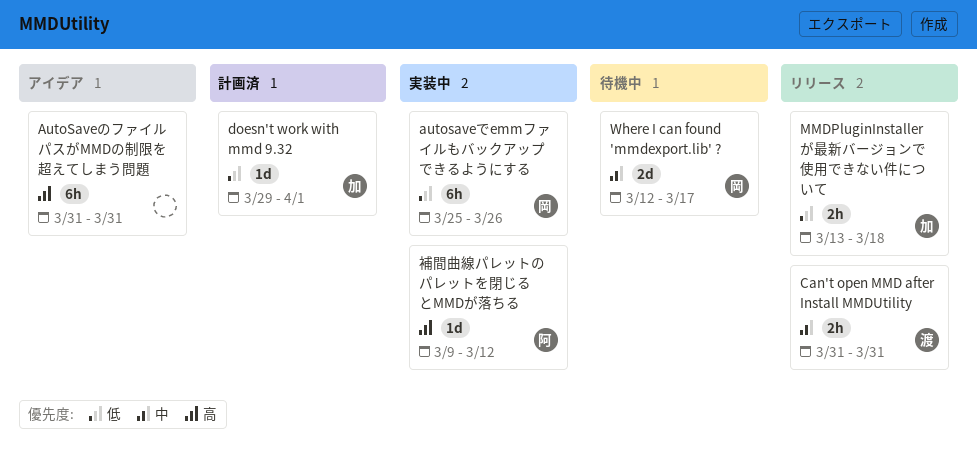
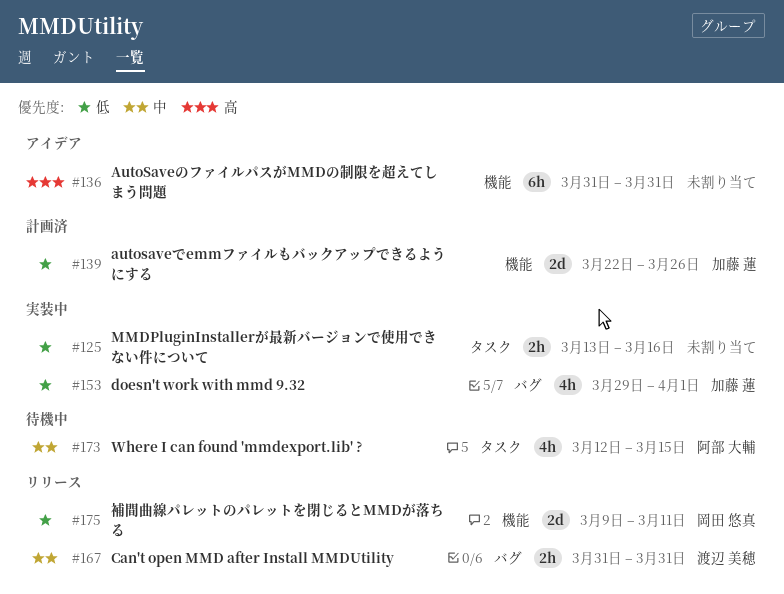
autosaveでemmファイルもバックアップできるようにする, status: 実装中 -> 計画済
autosaveでemmファイルもバックアップできるようにする, owner: 岡田 悠真 -> 加藤 蓮
autosaveでemmファイルもバックアップできるようにする, estimate: 6h -> 2d
autosaveでemmファイルもバックアップできるようにする, start: Mar 25 -> Mar 22
doesn't work with mmd 9.32, status: 計画済 -> 実装中
doesn't work with mmd 9.32, estimate: 1d -> 4h
MMDPluginInstallerが最新バージョンで使用できない件について, status: リリース -> 実装中
MMDPluginInstallerが最新バージョンで使用できない件について, owner: 加藤 蓮 -> none
MMDPluginInstallerが最新バージョンで使用できない件について, due: Mar 18 -> Mar 16
Where I can found 'mmdexport.lib' ?, owner: 岡田 悠真 -> 阿部 大輔
Where I can found 'mmdexport.lib' ?, estimate: 2d -> 4h
Where I can found 'mmdexport.lib' ?, due: Mar 17 -> Mar 15
補間曲線パレットのパレットを閉じるとMMDが落ちる, status: 実装中 -> リリース
補間曲線パレットのパレットを閉じるとMMDが落ちる, owner: 阿部 大輔 -> 岡田 悠真
補間曲線パレットのパレットを閉じるとMMDが落ちる, priority: 高 -> 低
補間曲線パレットのパレットを閉じるとMMDが落ちる, estimate: 1d -> 2d
補間曲線パレットのパレットを閉じるとMMDが落ちる, due: Mar 12 -> Mar 11

